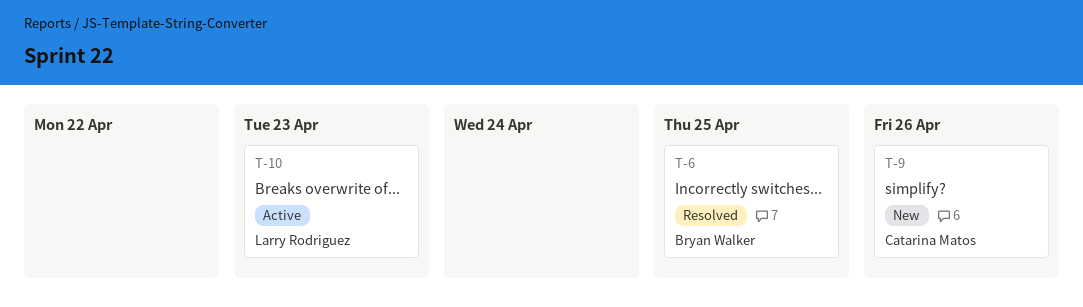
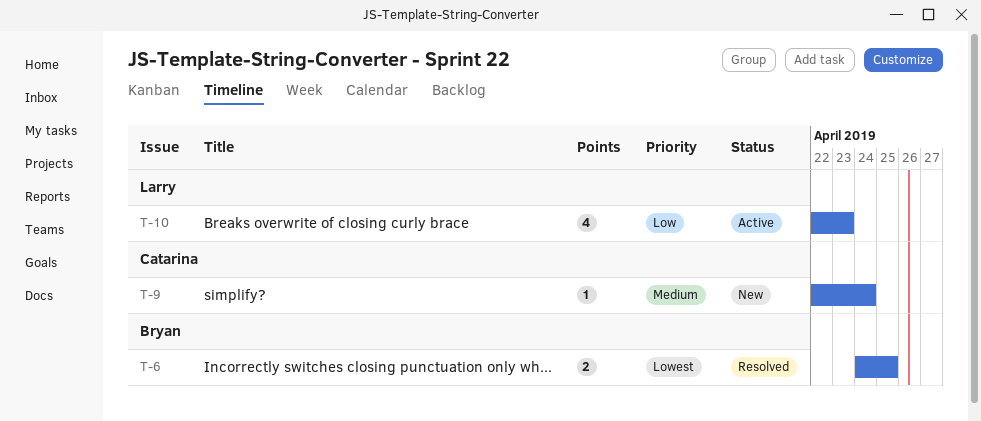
T-9, due: Apr 26 -> Apr 24

